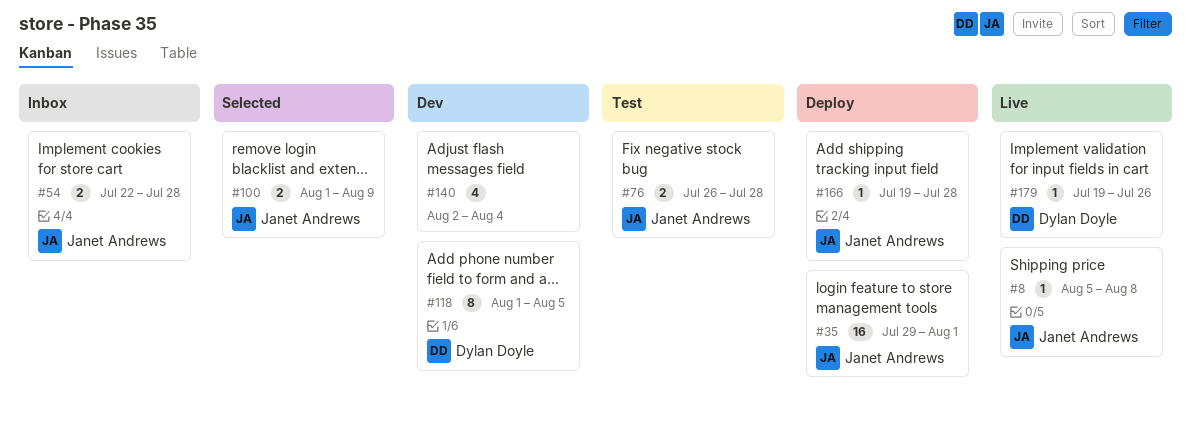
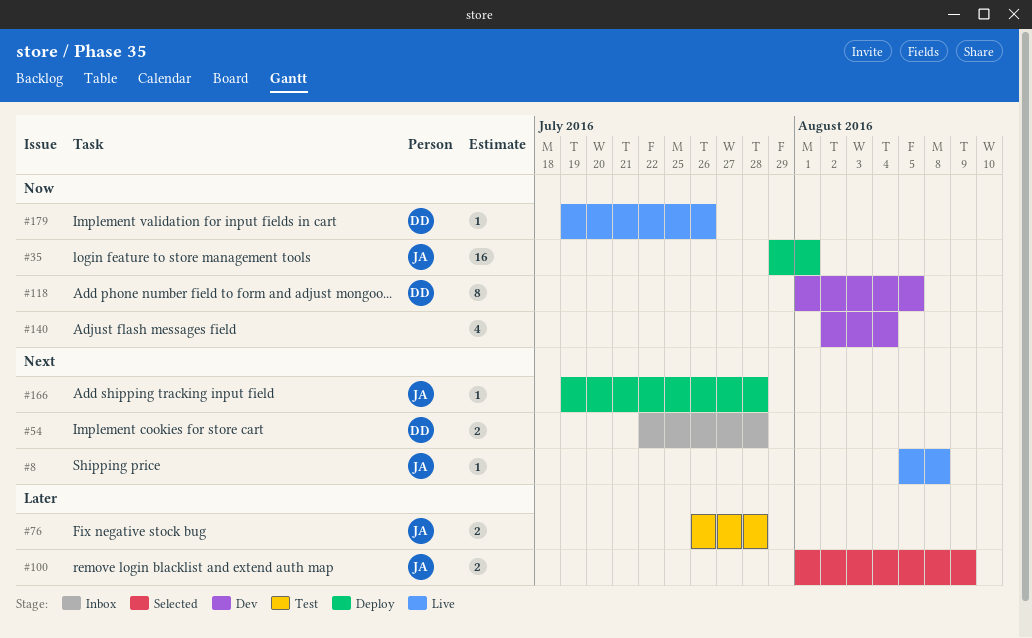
#54, owner: Janet Andrews -> Dylan Doyle

